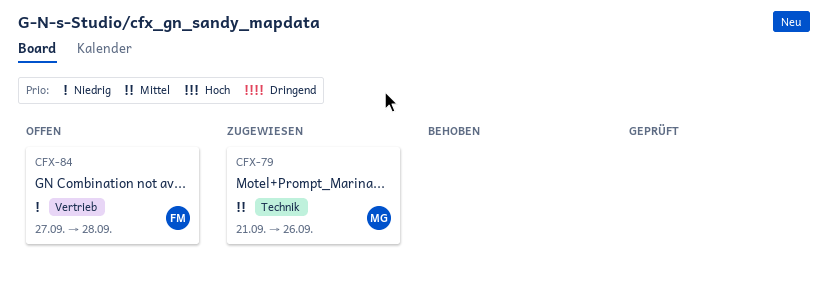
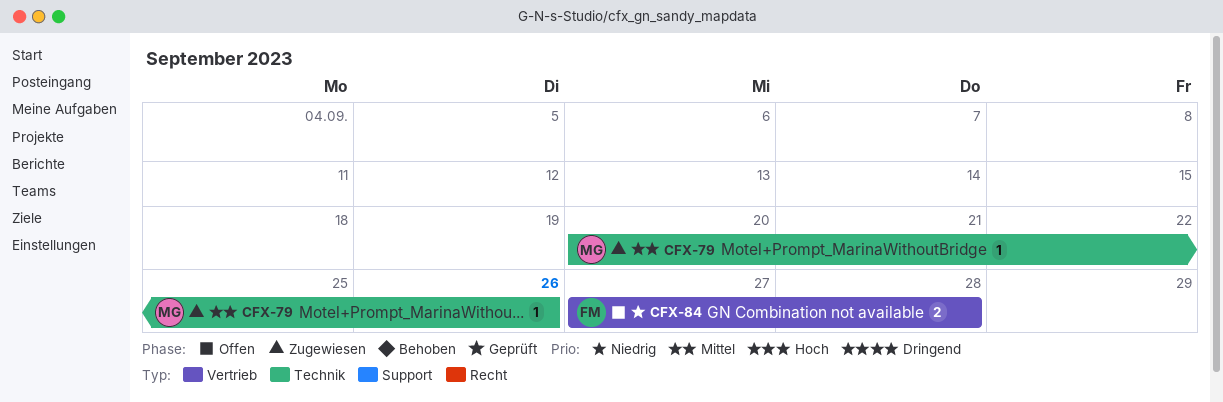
CFX-79, start: Sep 21 -> Sep 20

